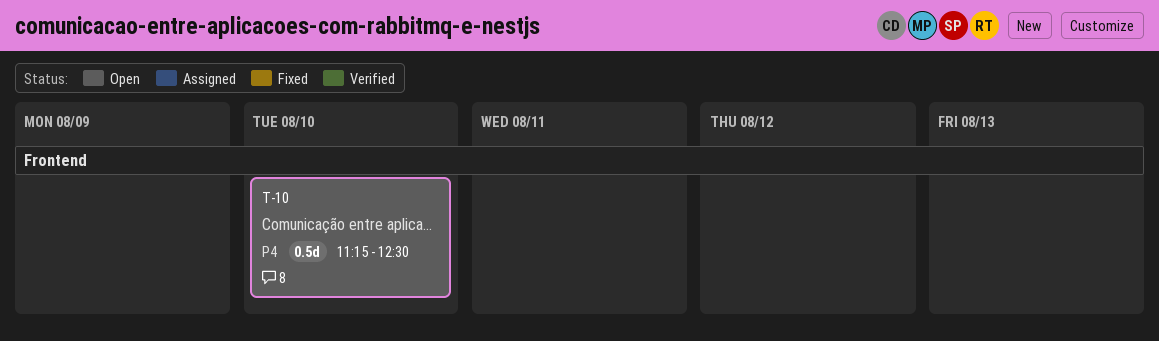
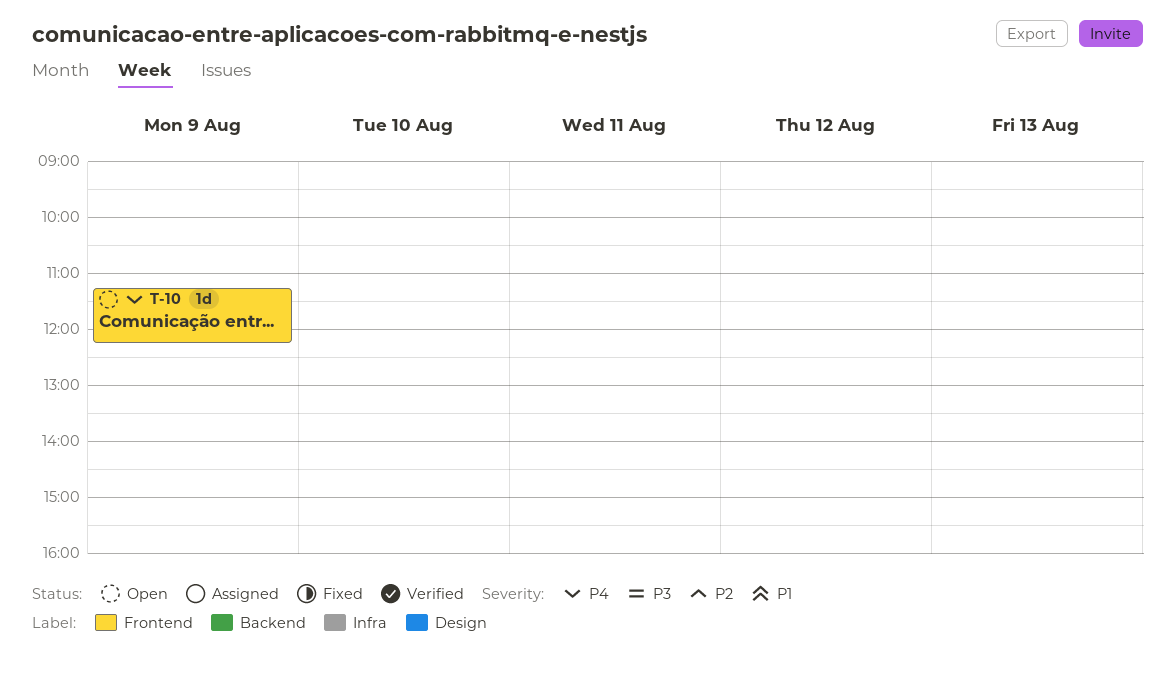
T-10, estimate: 0.5d -> 1d
T-10, day: Aug 10 -> Aug 9
T-10, ends: 12:30 -> 12:15

